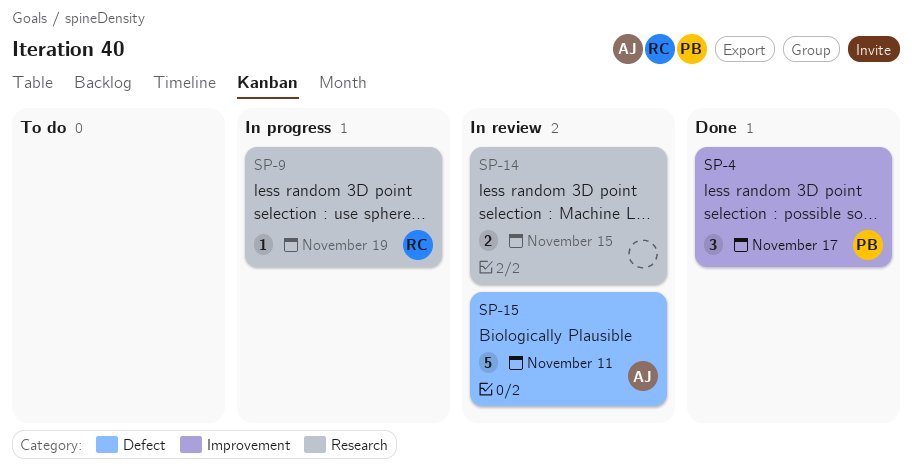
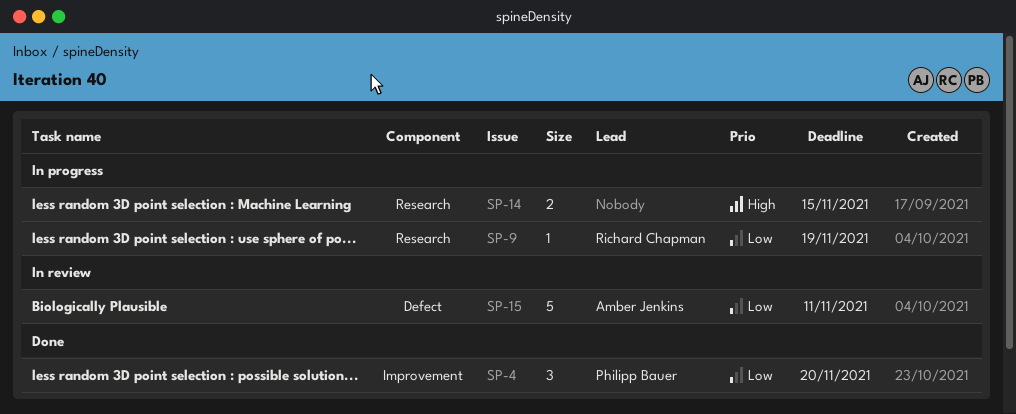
SP-4, due: Nov 17 -> Nov 20
SP-14, status: In review -> In progress

